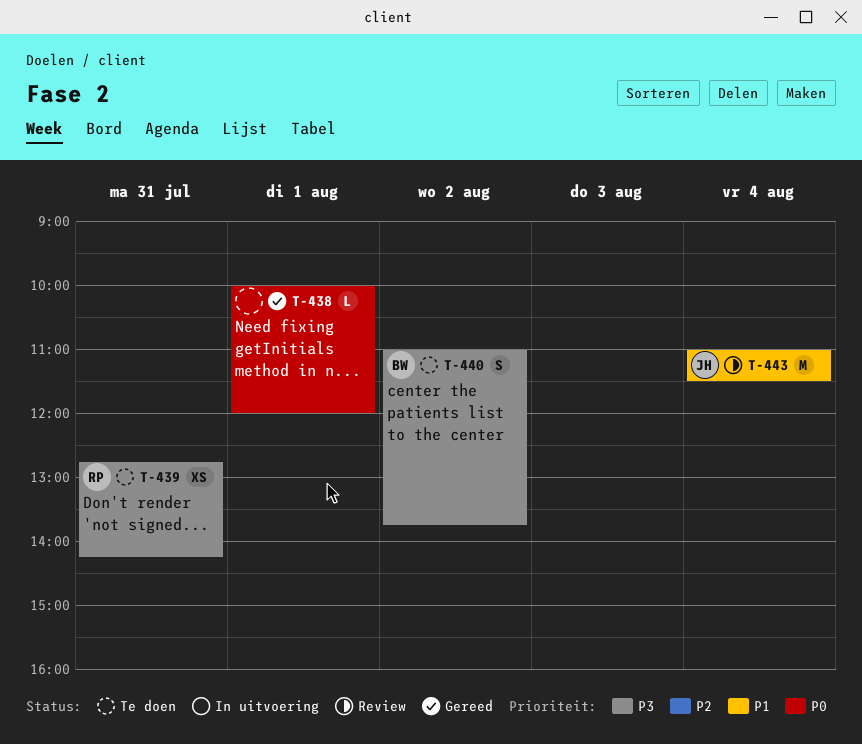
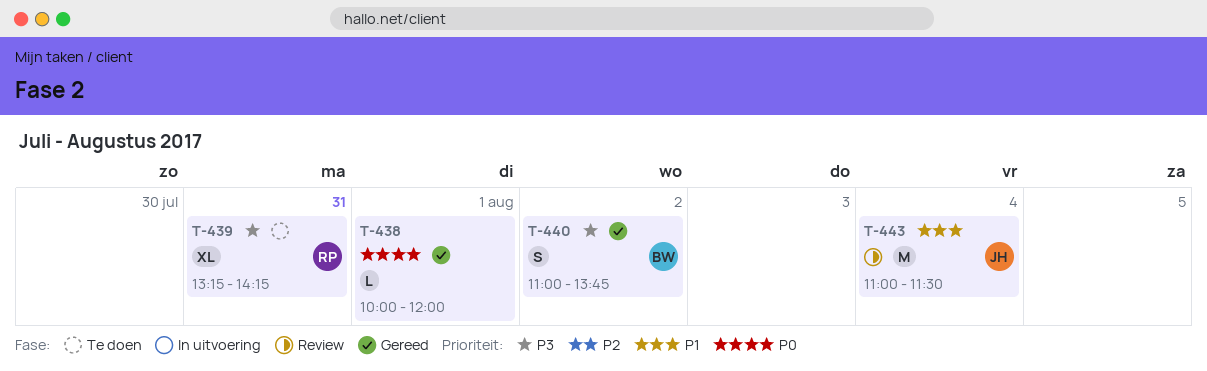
T-439, estimate: XS -> XL
T-439, begins: 12:45 -> 13:15
T-440, status: Te doen -> Gereed

